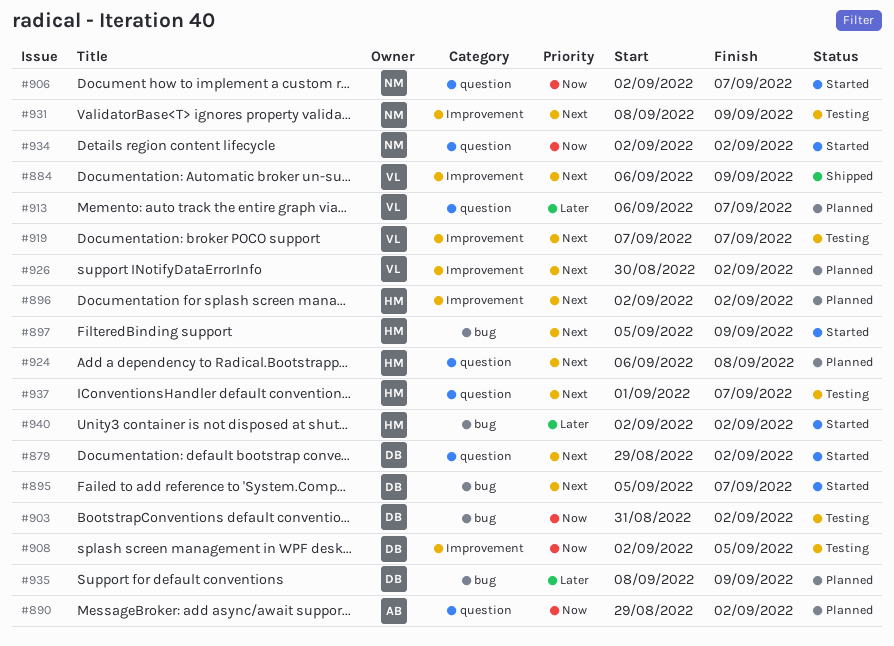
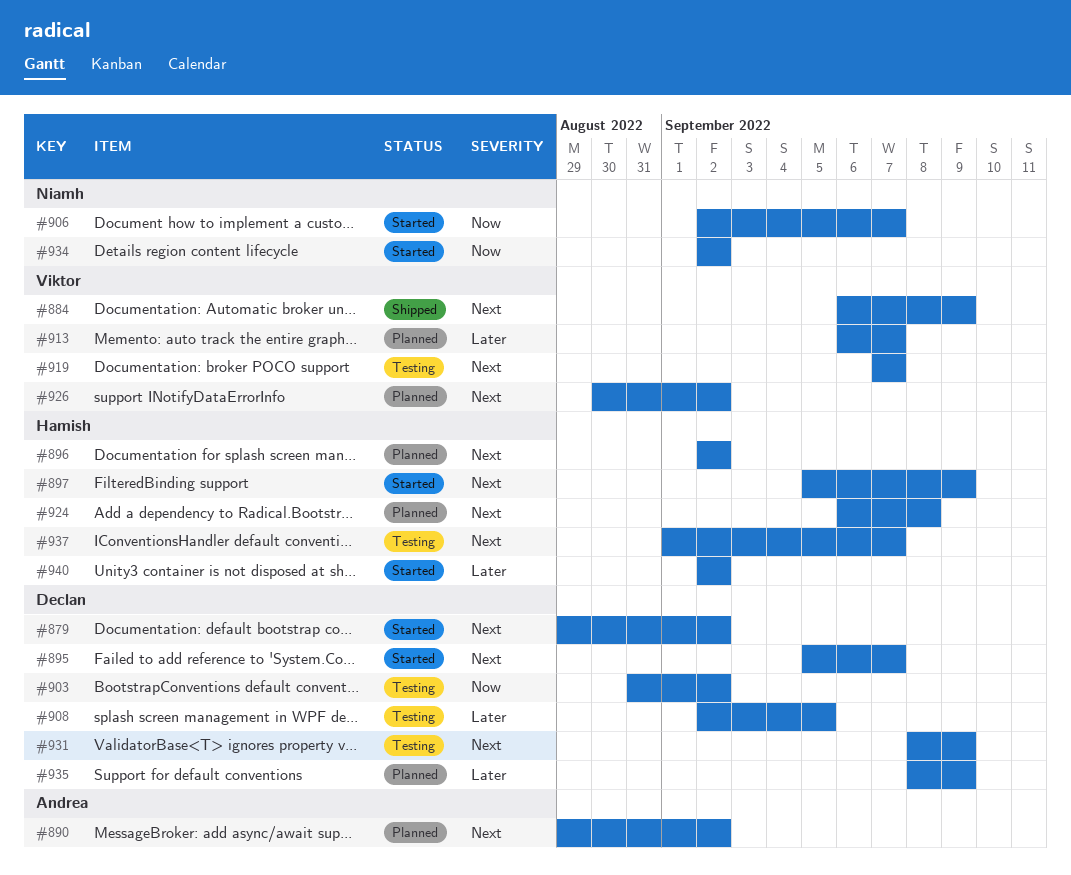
#890, priority: Now -> Next
#908, priority: Now -> Later
#931, owner: Niamh -> Declan

